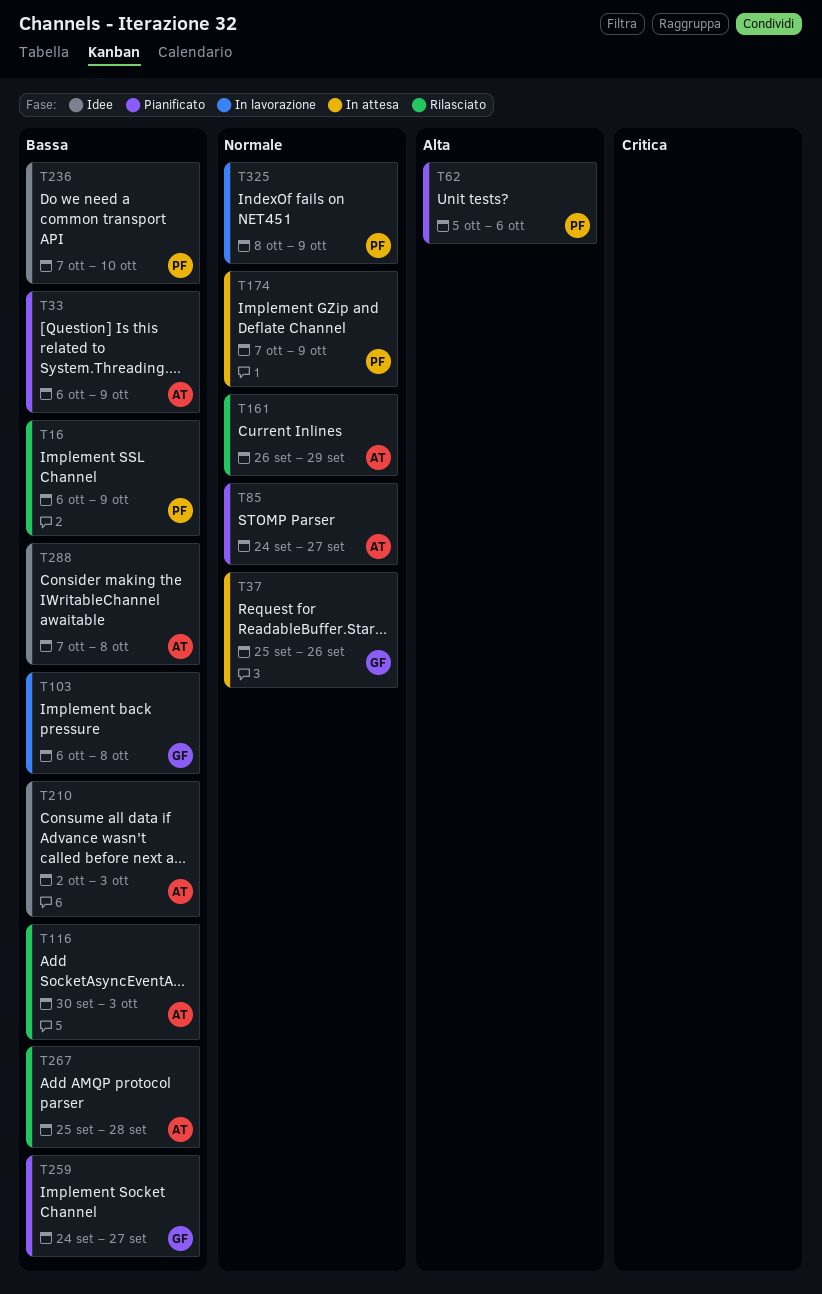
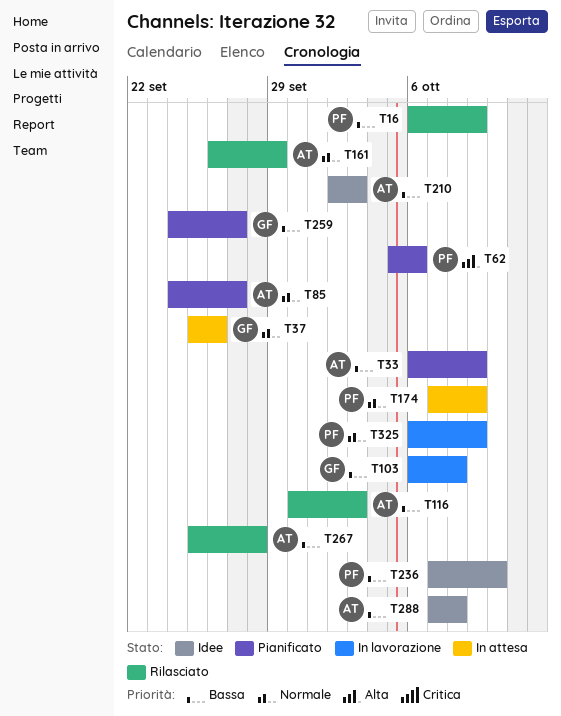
T325, start: Oct 8 -> Oct 6

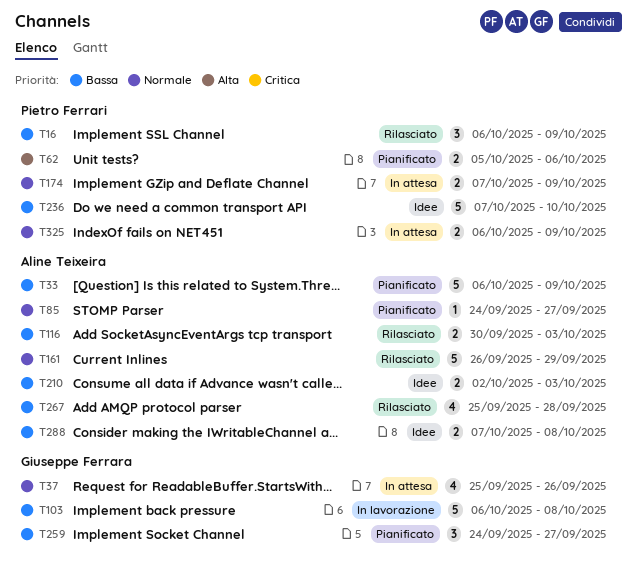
T325, status: In lavorazione -> In attesa

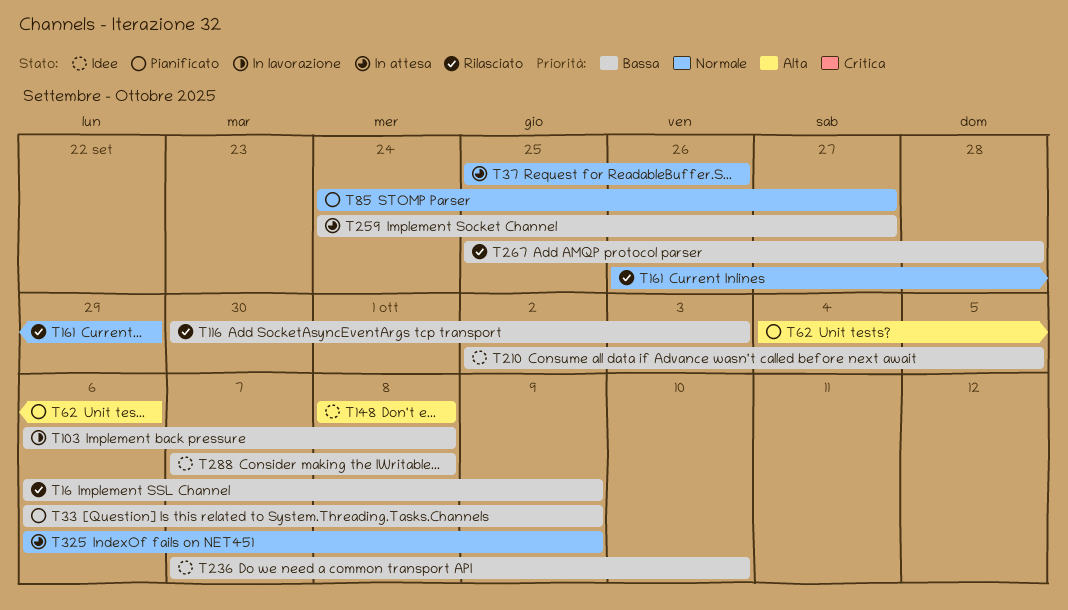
T62, start: Oct 5 -> Oct 4
T148: none -> present
T174: present -> none
T210, due: Oct 3 -> Oct 5
T259, status: Pianificato -> In attesa

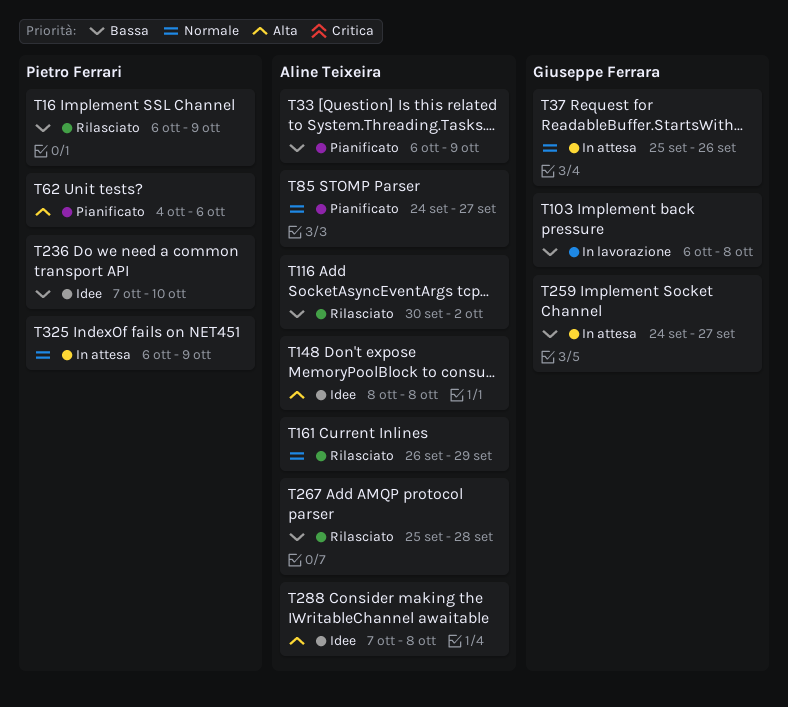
T116, due: Oct 3 -> Oct 2
T210: present -> none
T288, priority: Bassa -> Alta

